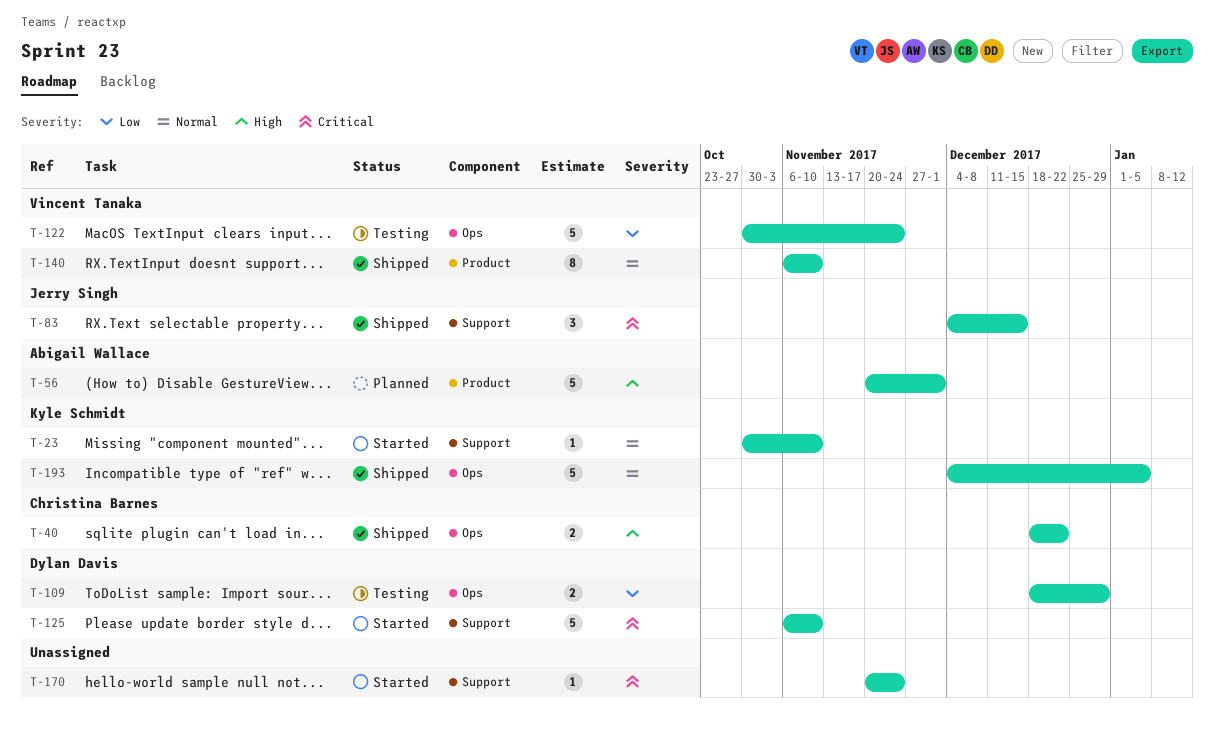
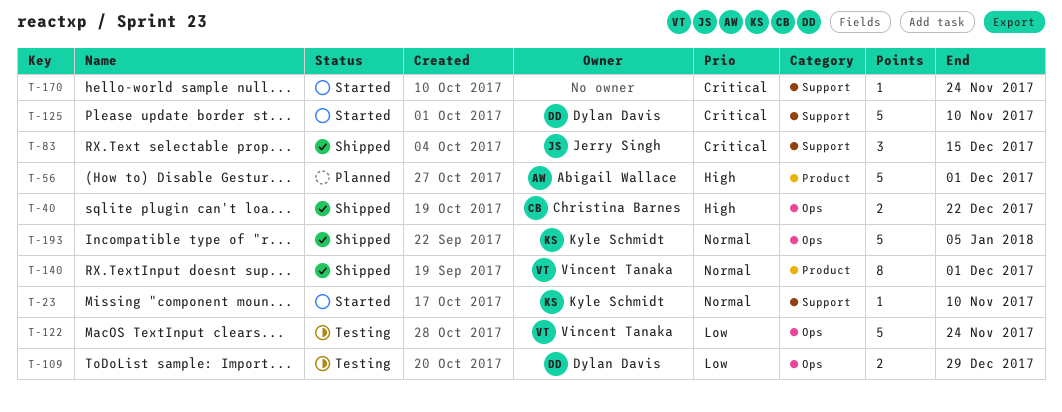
T-140, due: Nov 10 -> Dec 1

